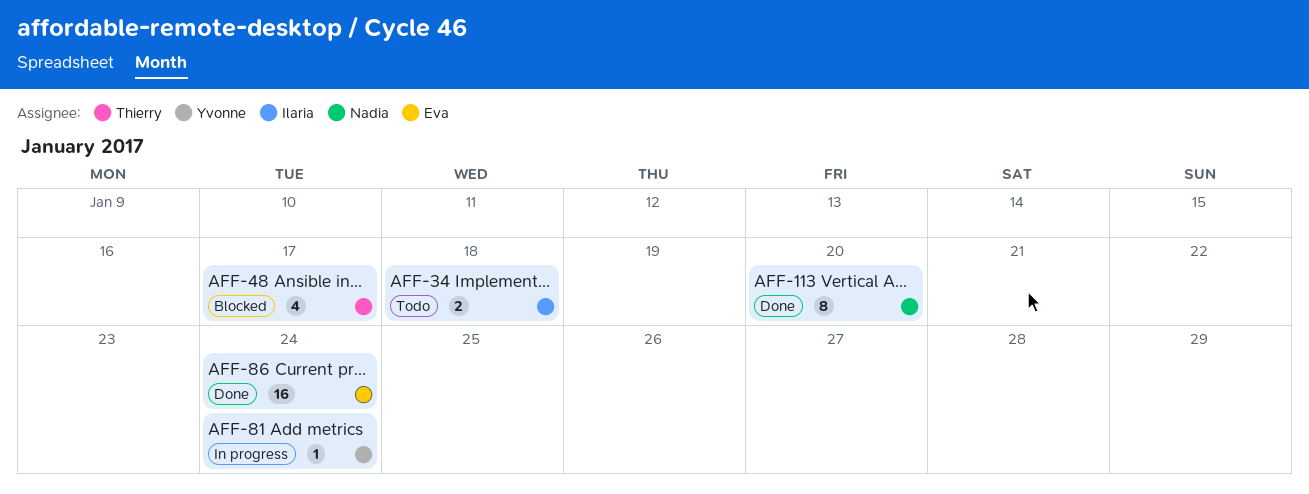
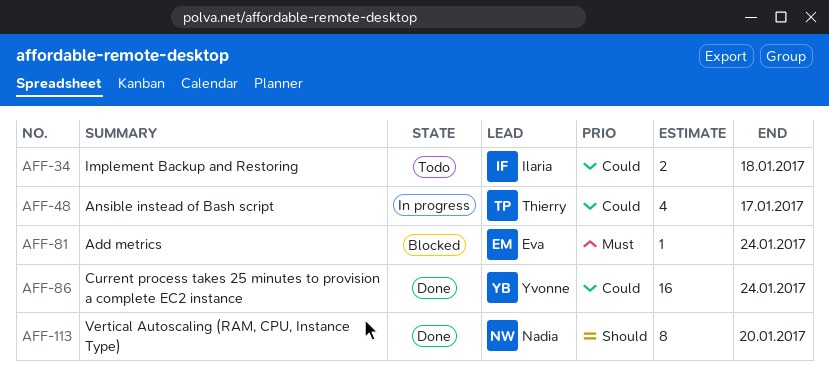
AFF-48, status: Blocked -> In progress
AFF-81, status: In progress -> Blocked
AFF-81, owner: Yvonne -> Eva
AFF-86, owner: Eva -> Yvonne

